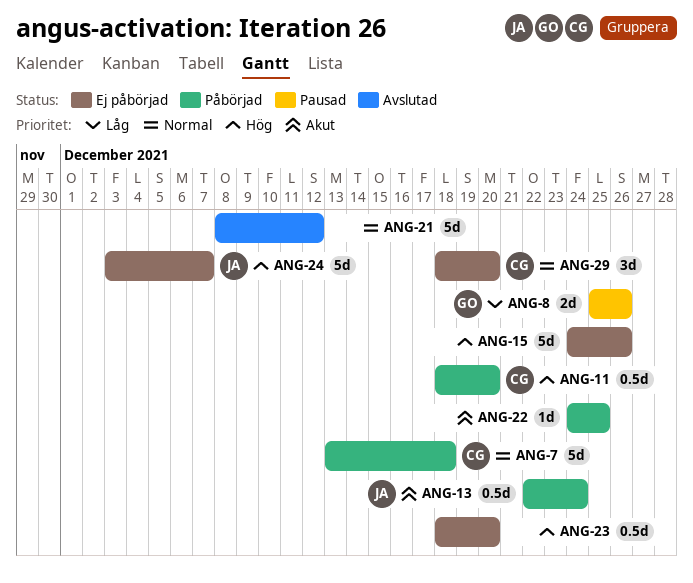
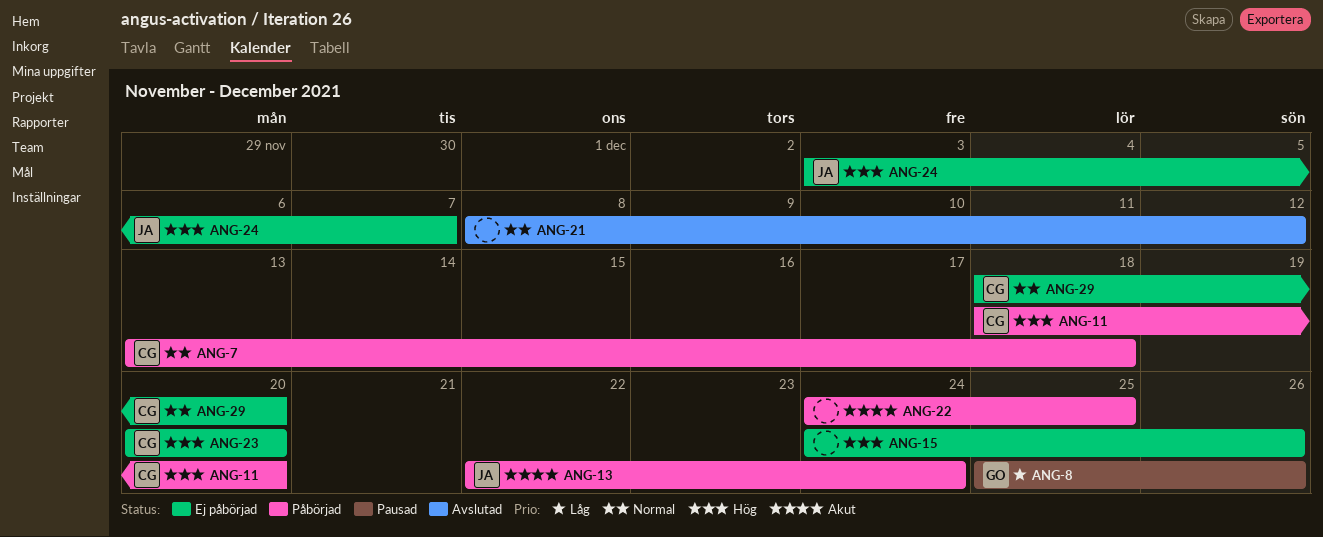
ANG-23, owner: none -> CG
ANG-23, start: Dec 18 -> Dec 20

